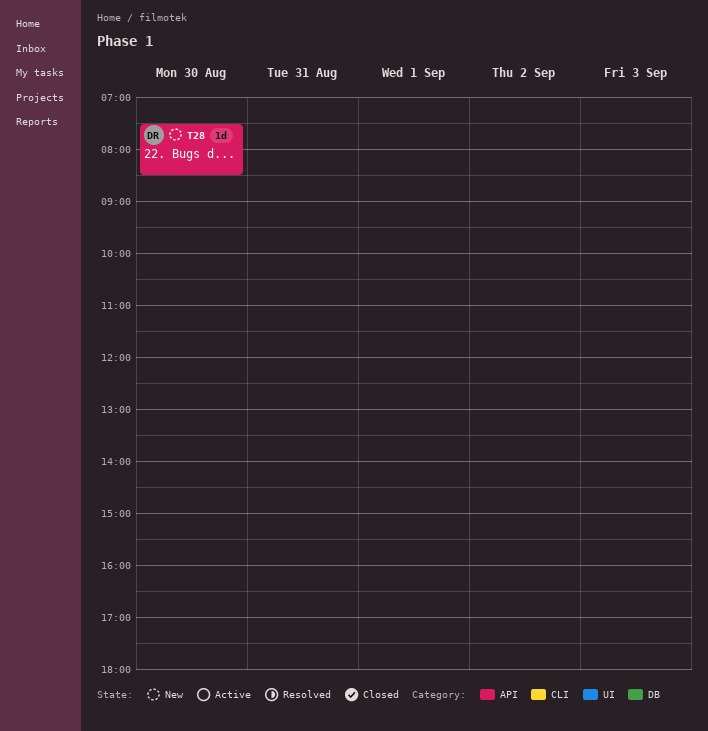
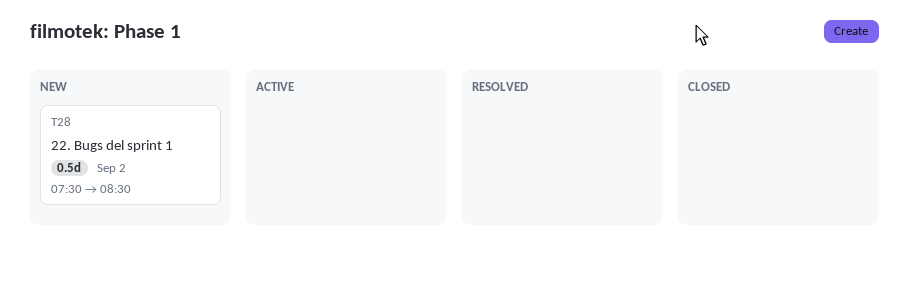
T28, estimate: 1d -> 0.5d
T28, day: Aug 30 -> Sep 2

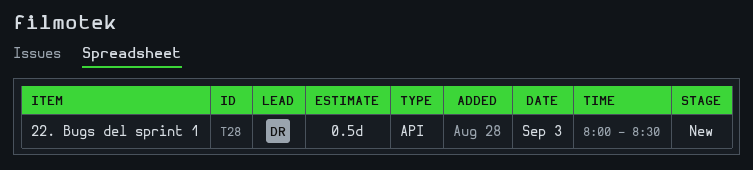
T28, day: Sep 2 -> Sep 3
T28, begins: 07:30 -> 08:00

